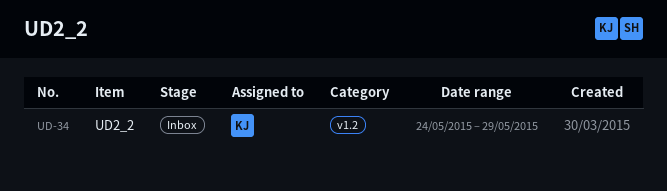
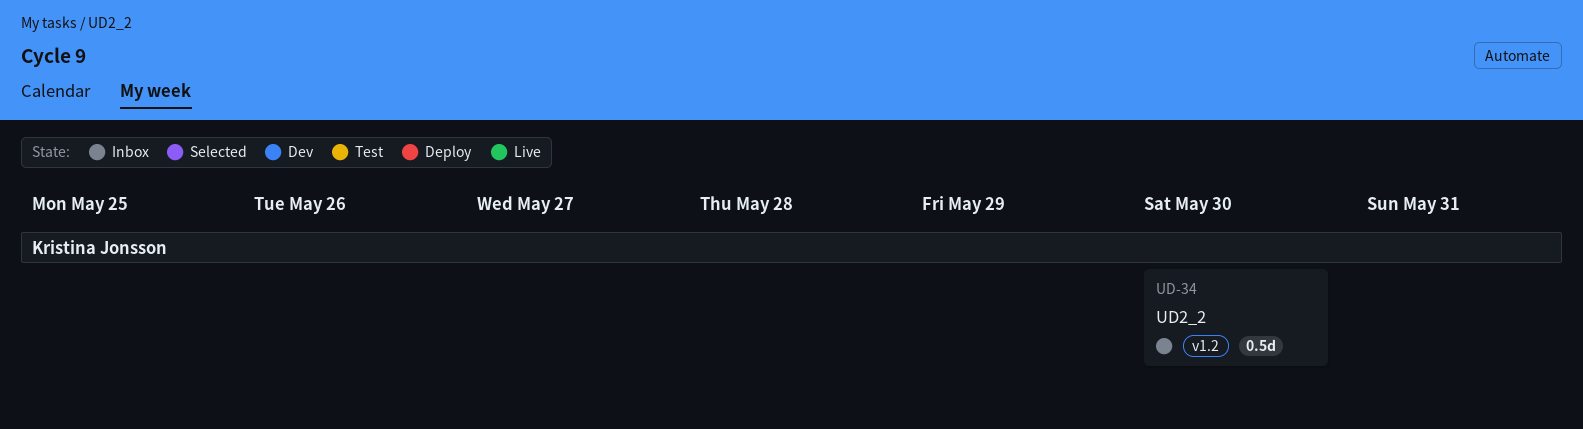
UD-34, due: May 29 -> May 30

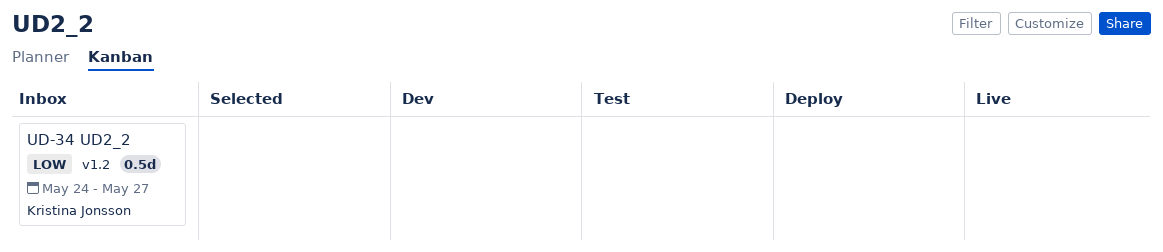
UD-34, due: May 30 -> May 27

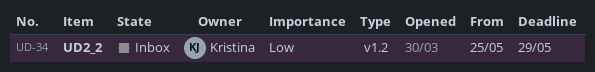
UD-34, start: May 24 -> May 25
UD-34, due: May 27 -> May 29

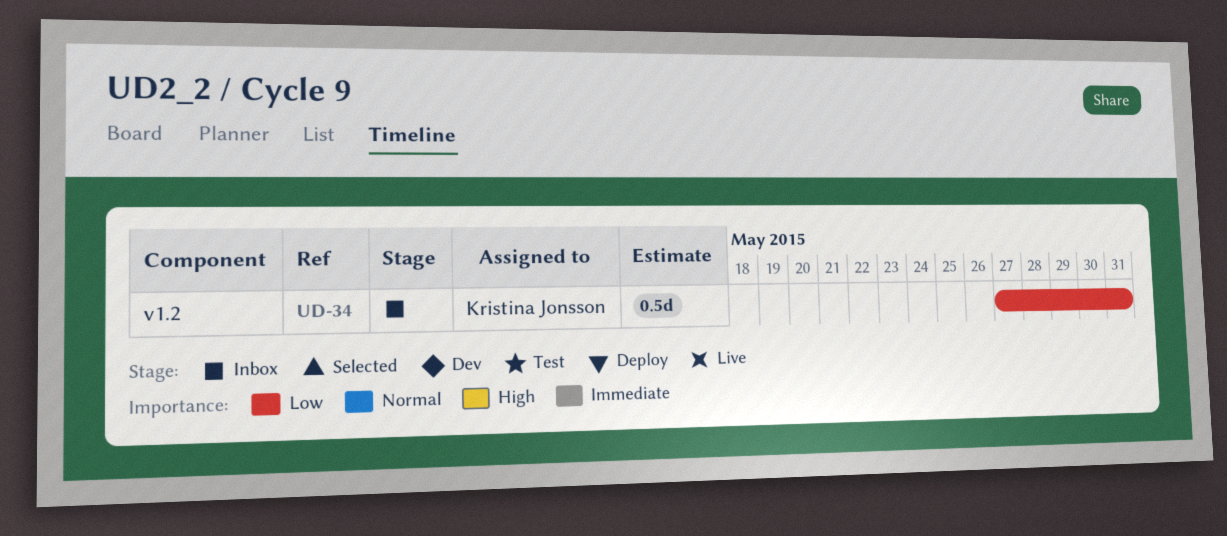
UD-34, start: May 25 -> May 27
UD-34, due: May 29 -> May 31

